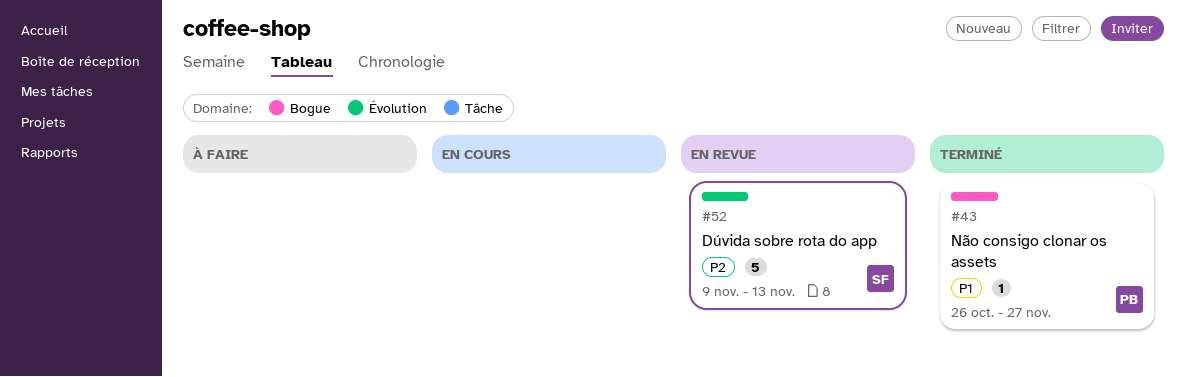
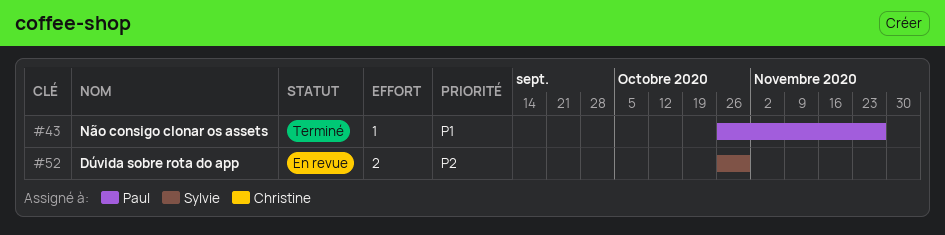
#52, estimate: 5 -> 2
#52, start: Nov 9 -> Oct 26
#52, due: Nov 13 -> Oct 30

